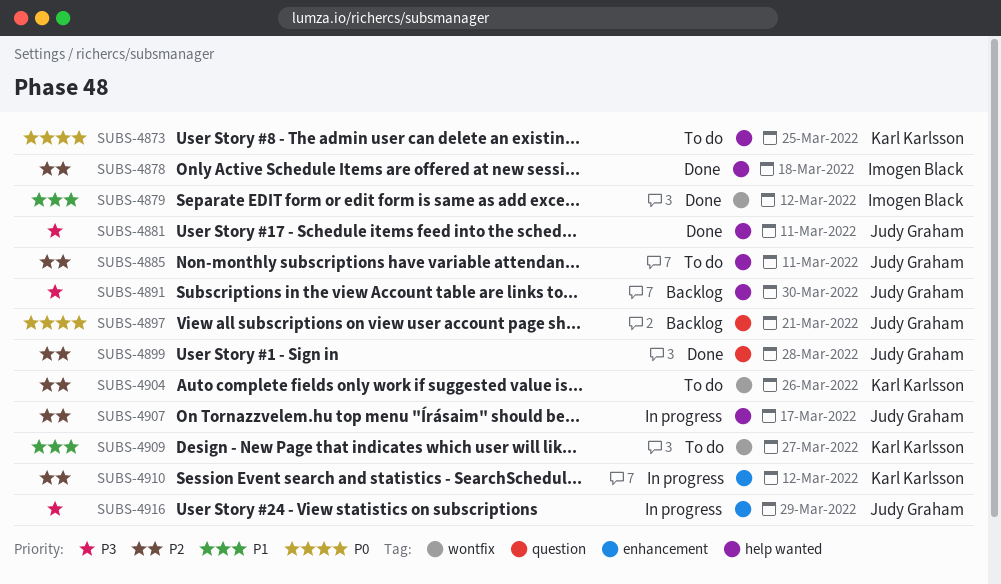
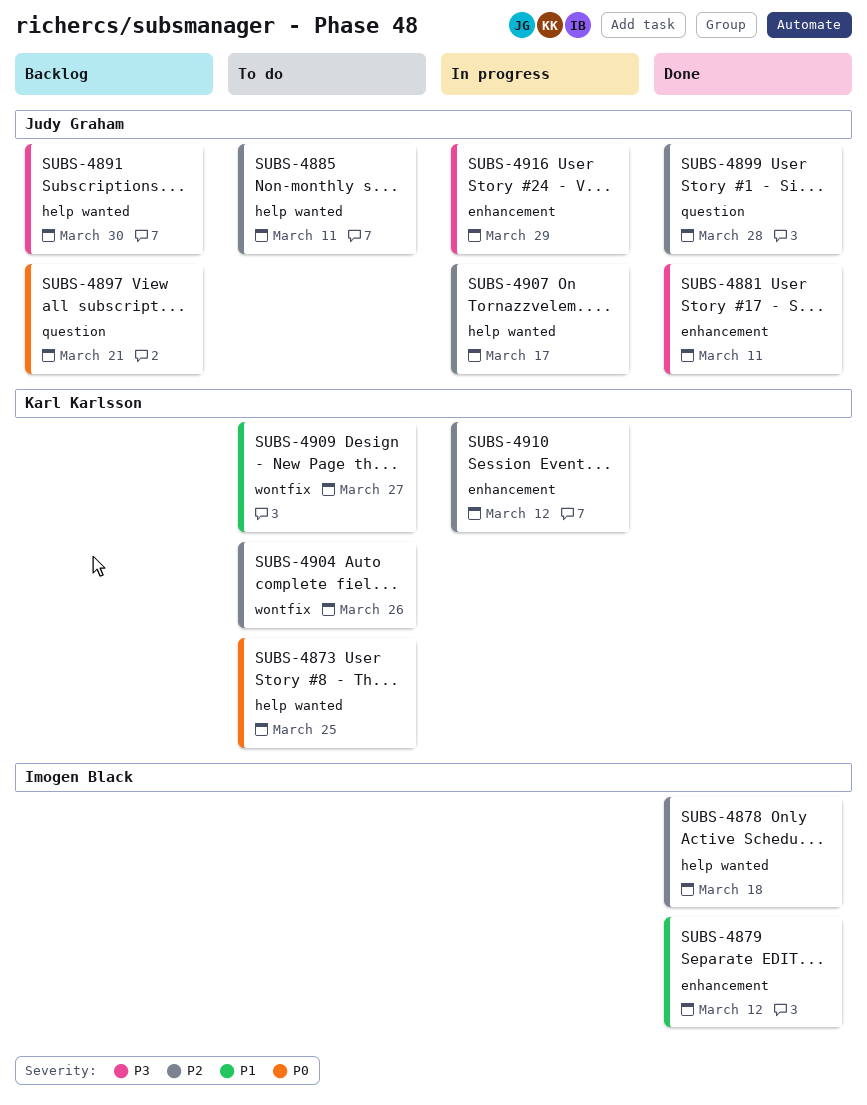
SUBS-4879, label: wontfix -> enhancement
SUBS-4881, label: help wanted -> enhancement

